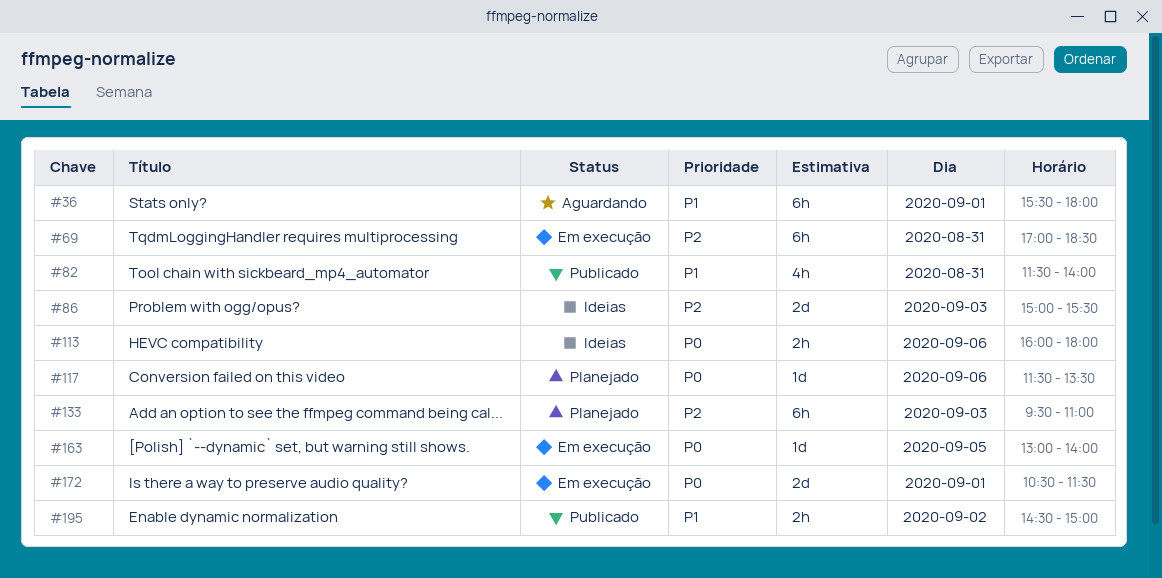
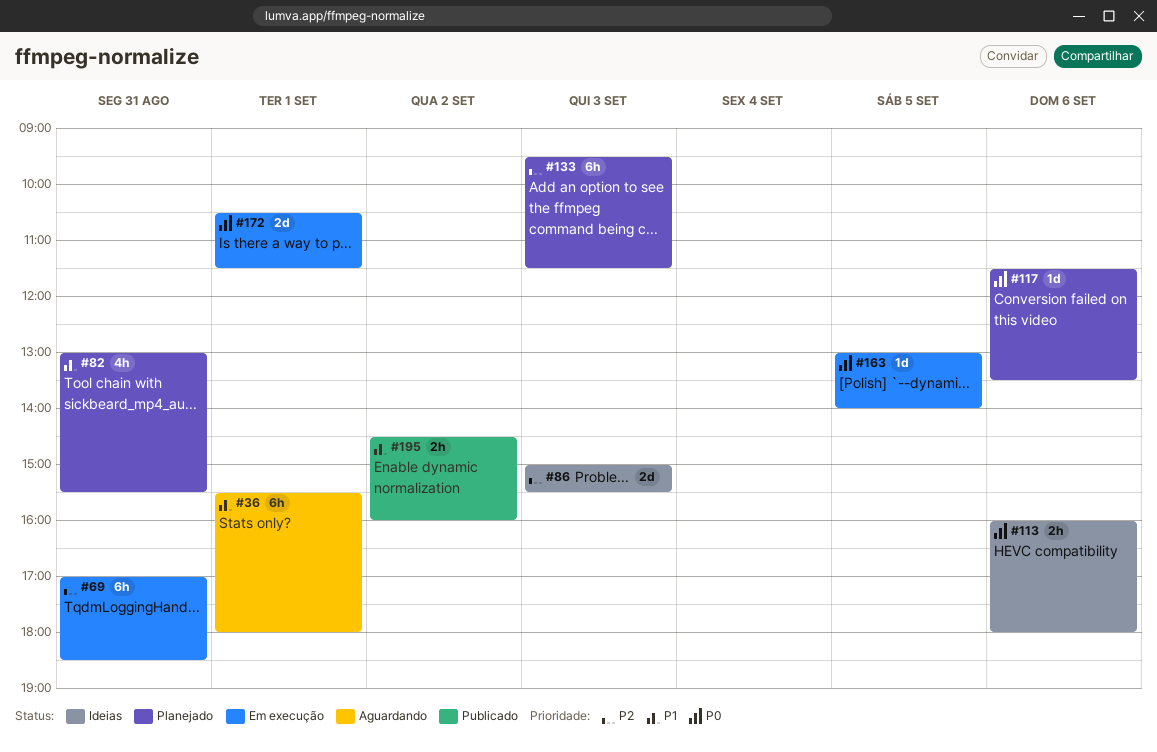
#82, status: Publicado -> Planejado
#82, begins: 11:30 -> 13:00
#82, ends: 14:00 -> 15:30
#133, ends: 11:00 -> 11:30
#195, ends: 15:00 -> 16:00

